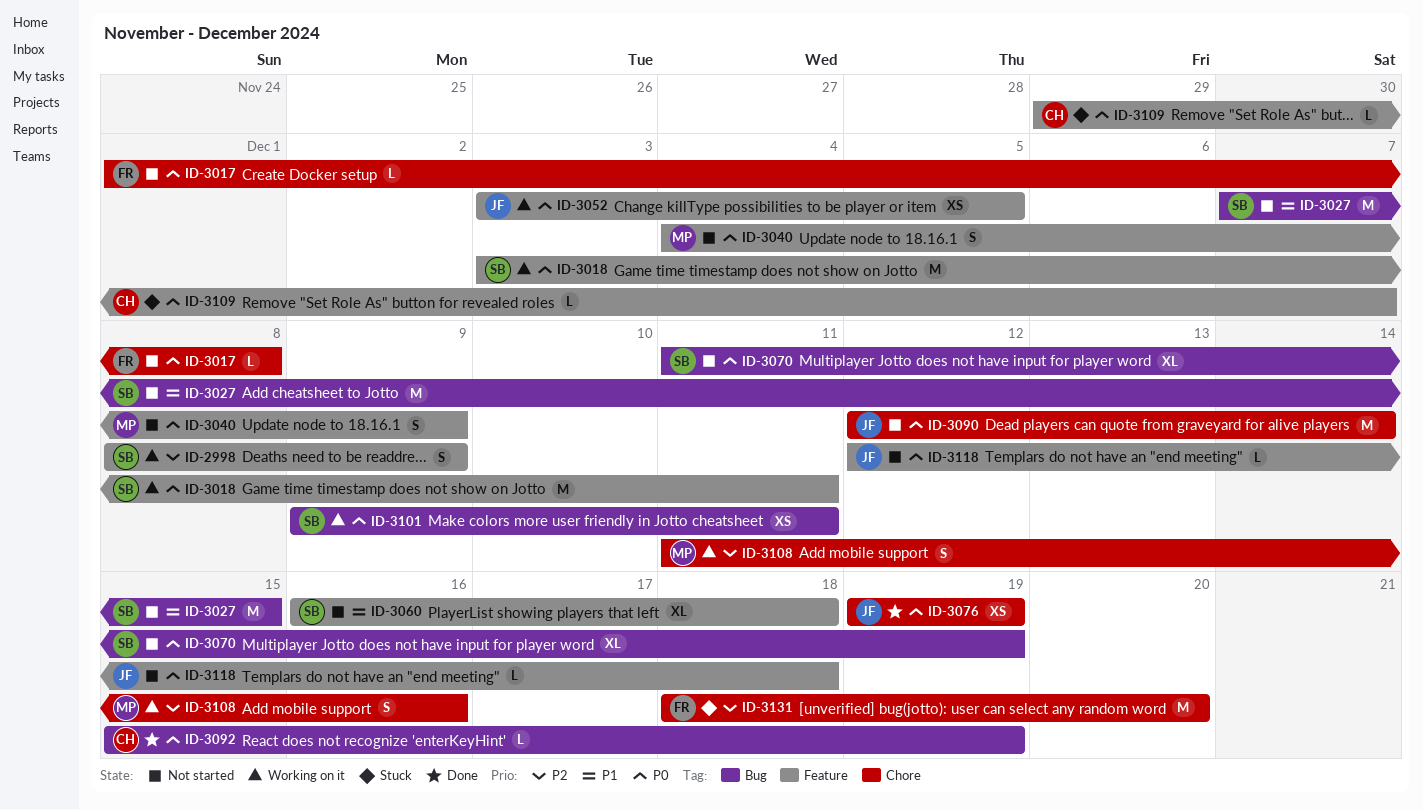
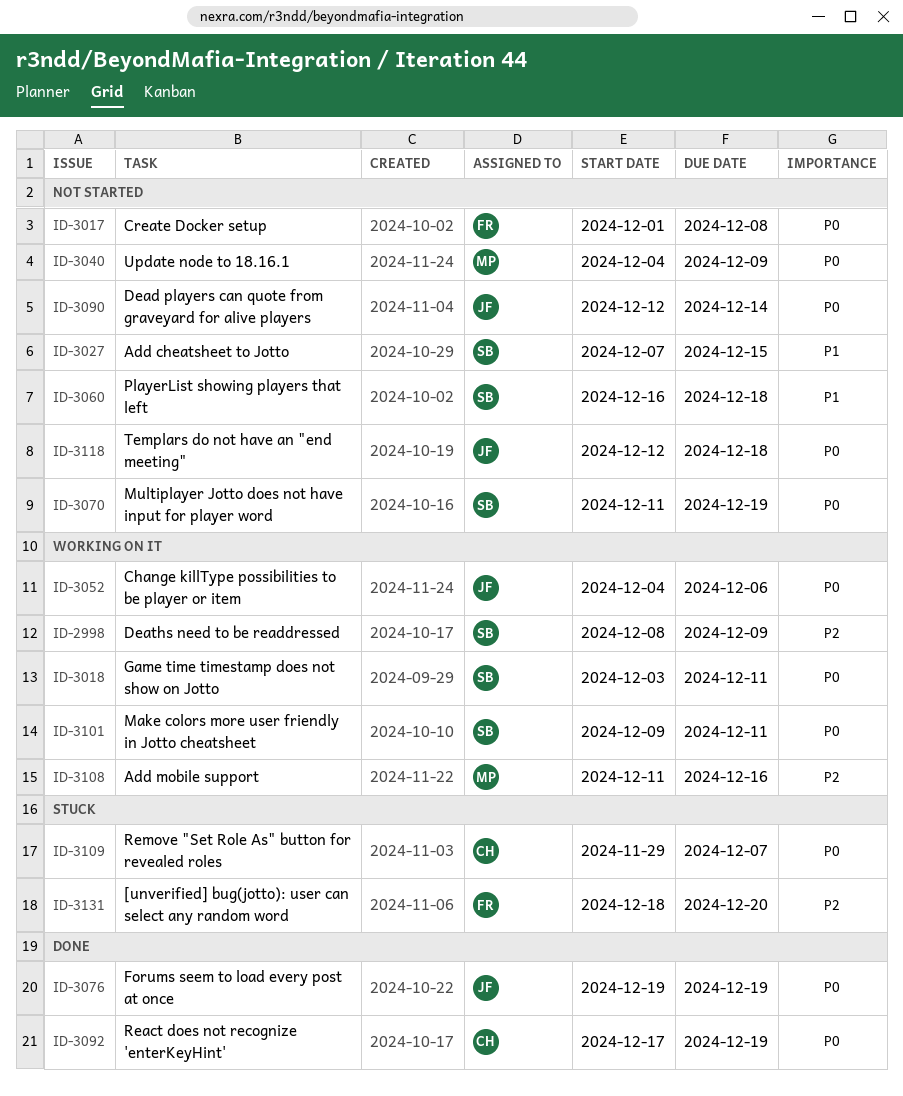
ID-3052, start: Dec 3 -> Dec 4
ID-3052, due: Dec 5 -> Dec 6
ID-3092, start: Dec 15 -> Dec 17

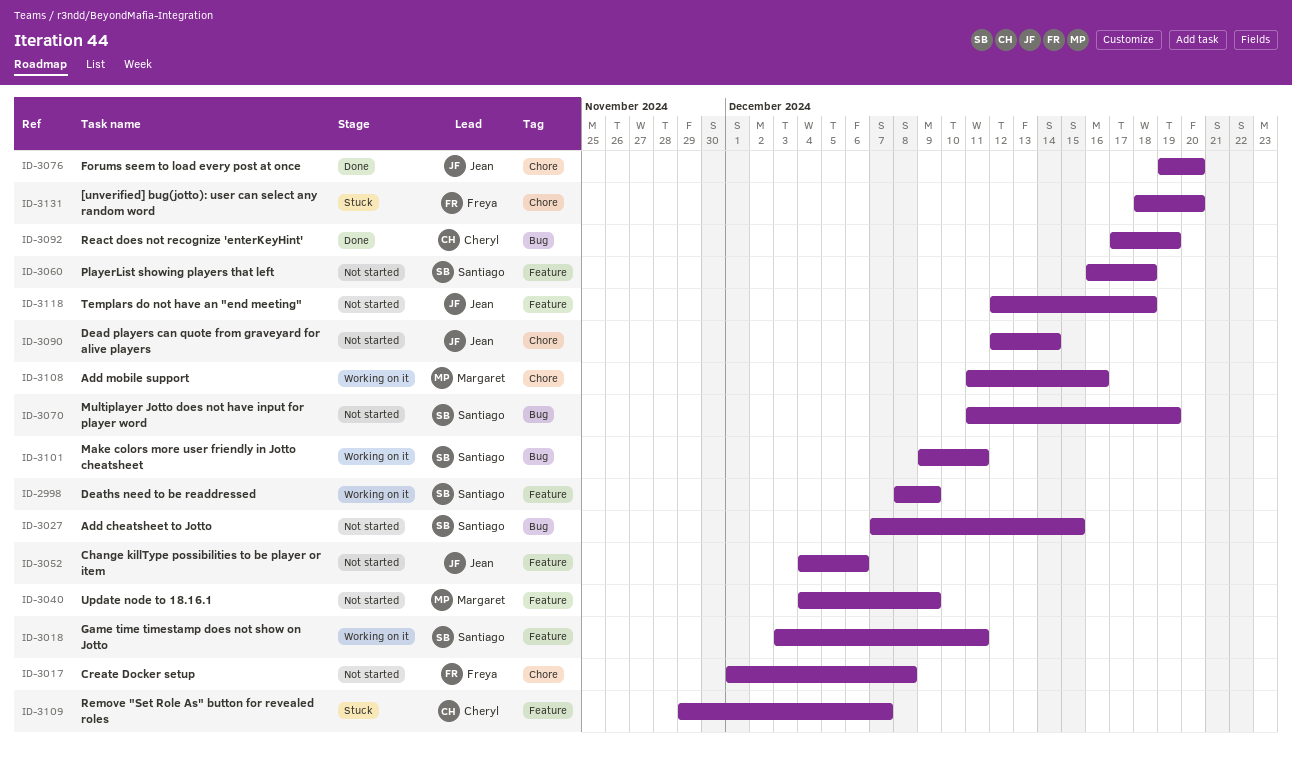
ID-3052, status: Working on it -> Not started
ID-3076, due: Dec 19 -> Dec 20

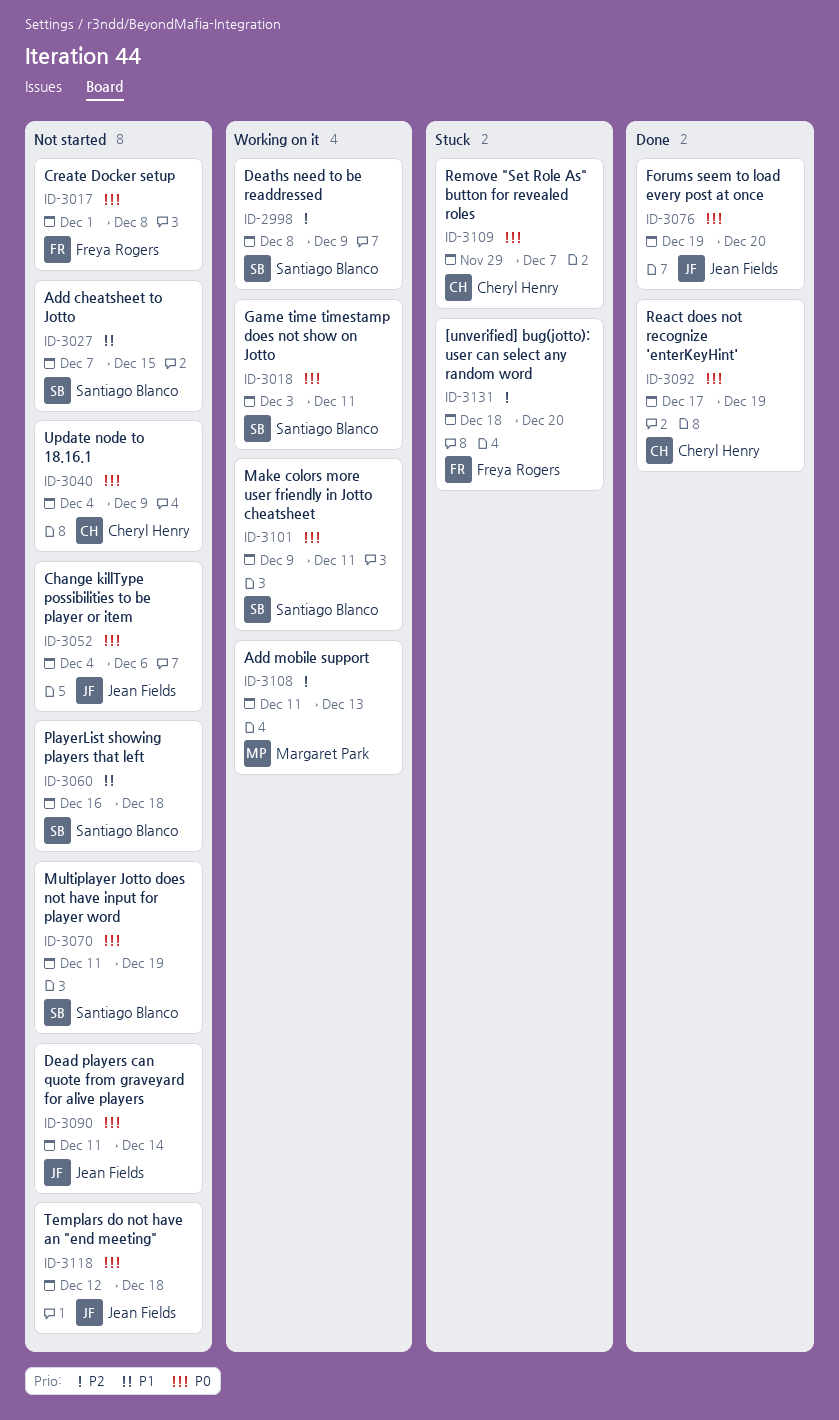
ID-3040, owner: Margaret Park -> Cheryl Henry
ID-3090, start: Dec 12 -> Dec 11
ID-3108, due: Dec 16 -> Dec 13

